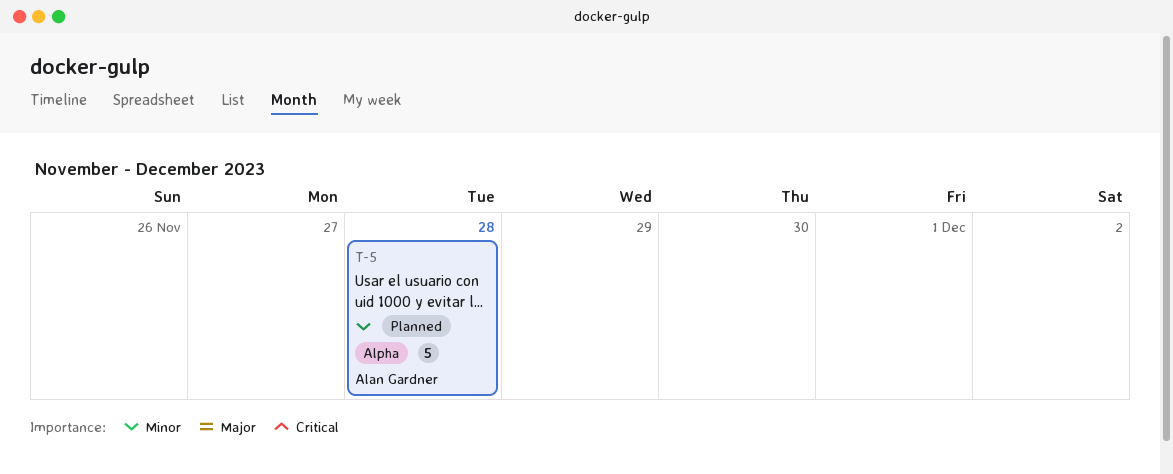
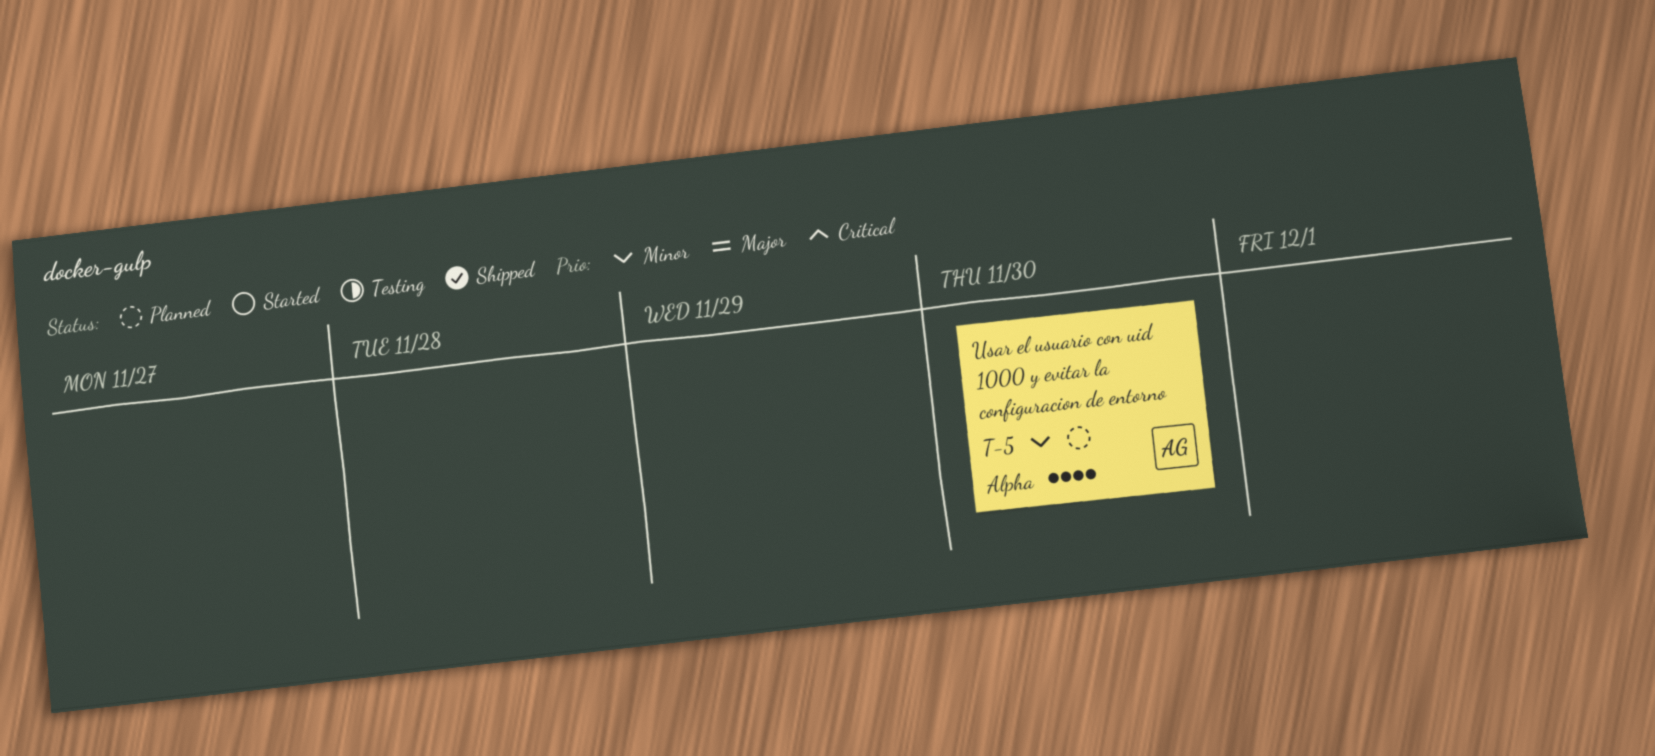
T-5, estimate: 5 -> 4
T-5, due: Nov 28 -> Nov 30

